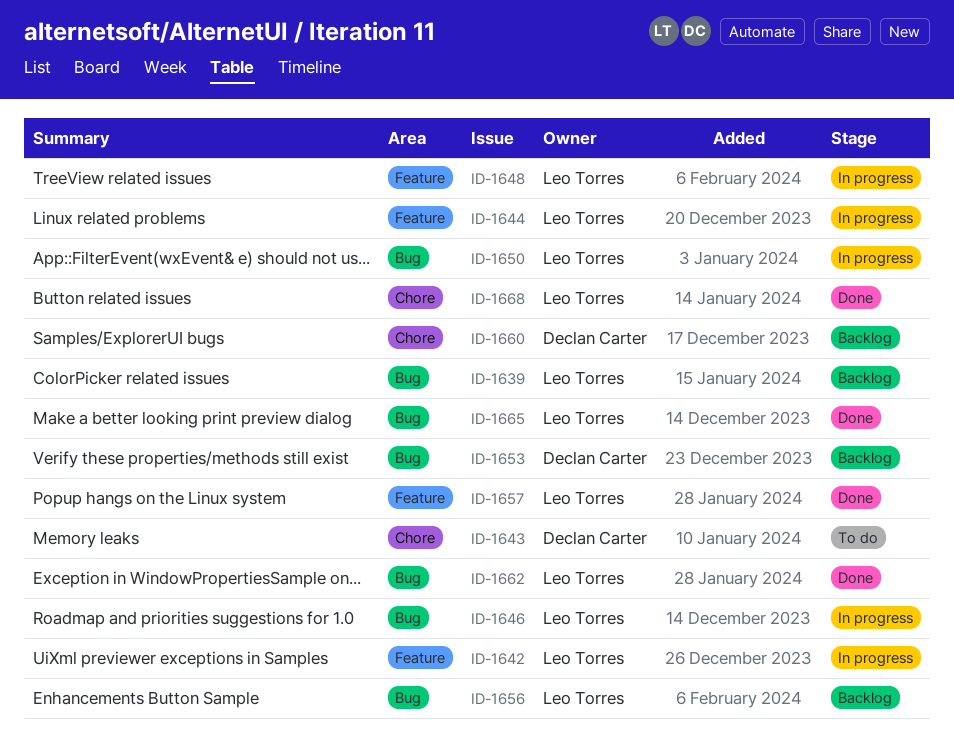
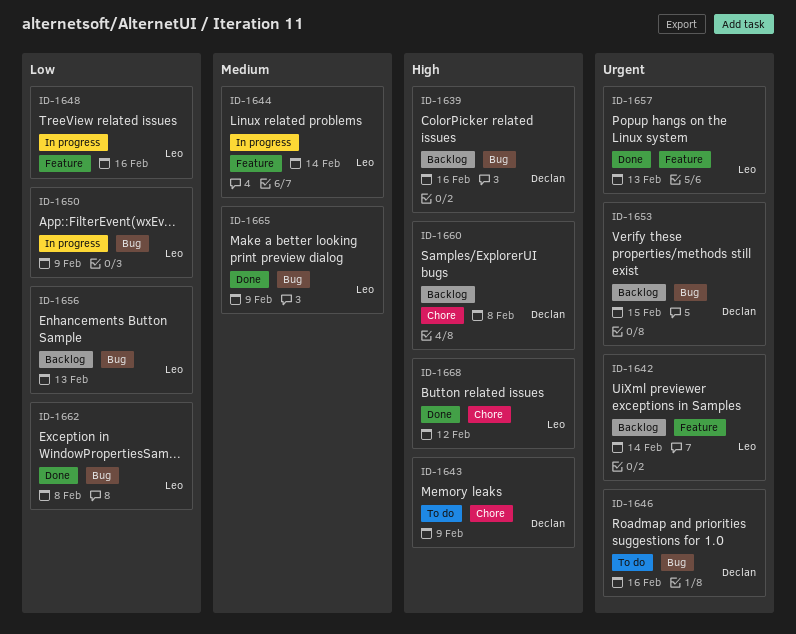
ID-1639, owner: Leo Torres -> Declan Carter
ID-1642, status: In progress -> Backlog
ID-1646, status: In progress -> To do
ID-1646, owner: Leo Torres -> Declan Carter

